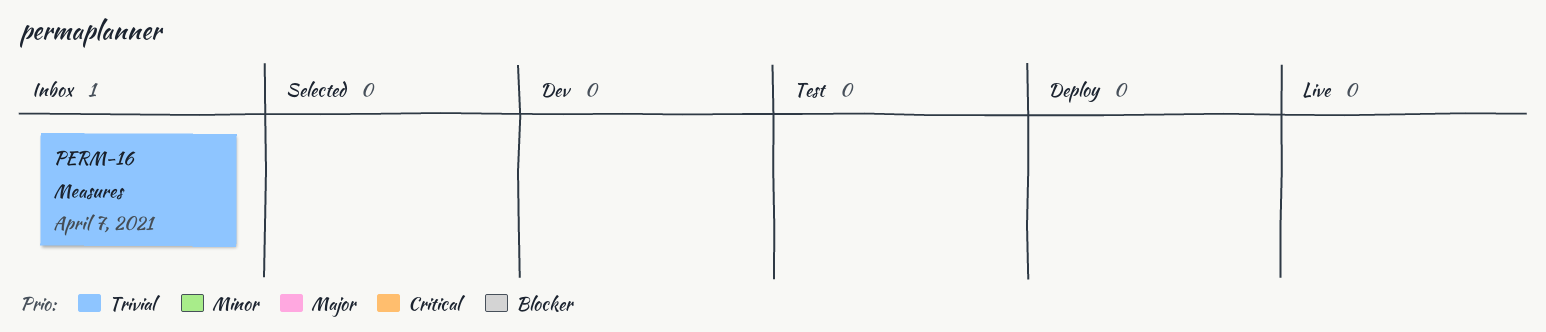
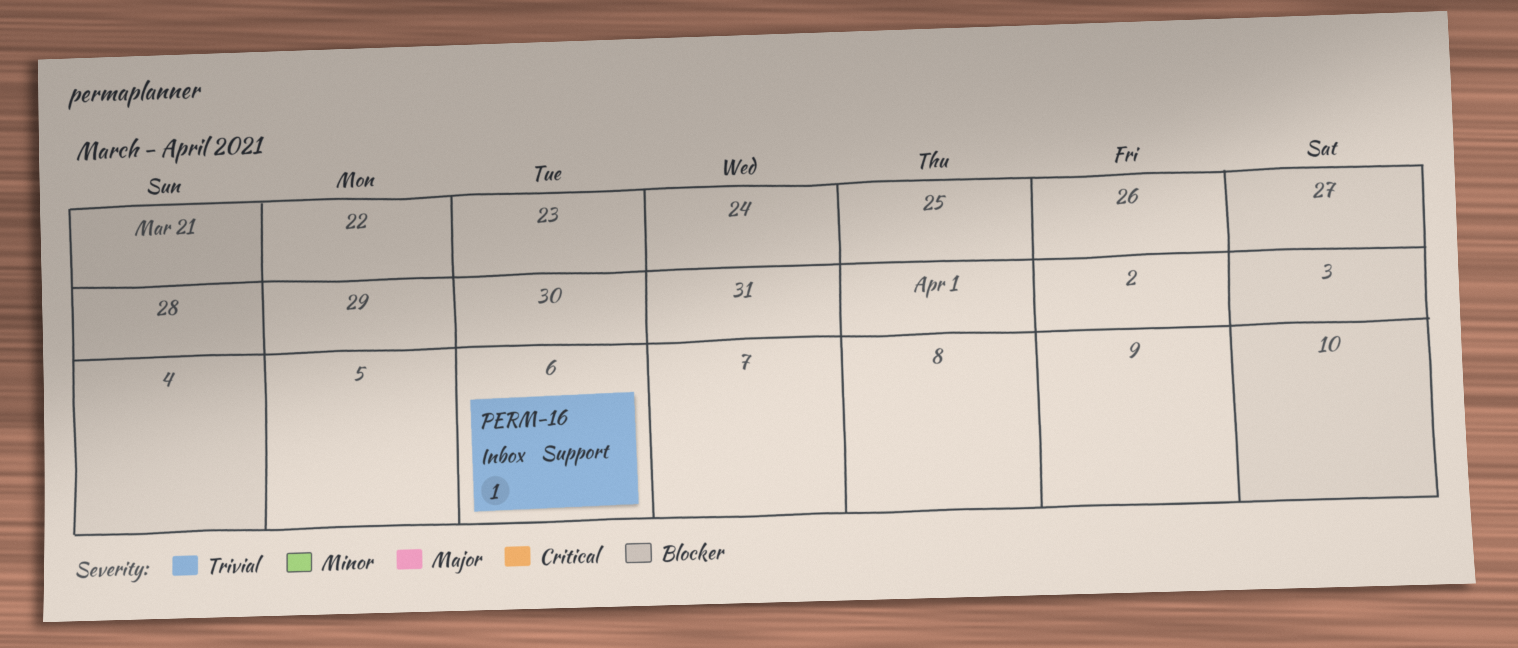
PERM-16, due: Apr 7 -> Apr 6

